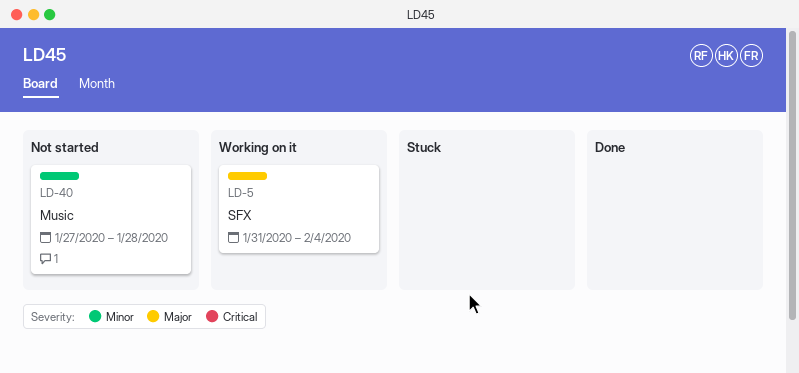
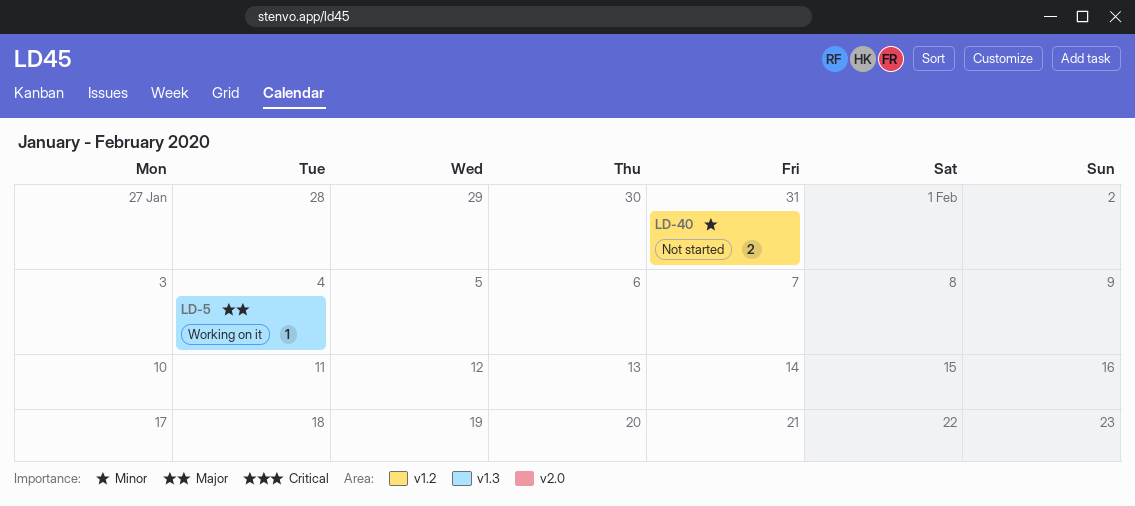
LD-40, due: Jan 28 -> Jan 31

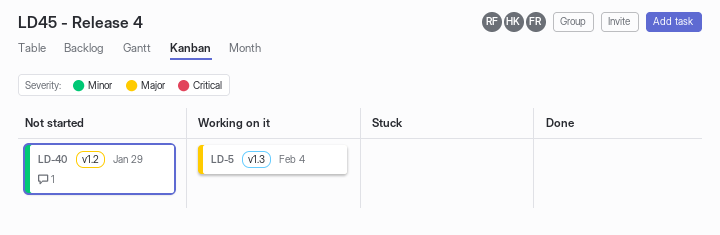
LD-40, due: Jan 31 -> Jan 29

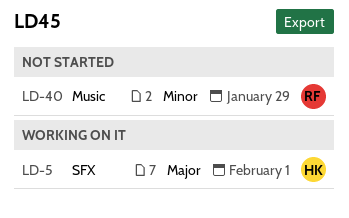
LD-5, due: Feb 4 -> Feb 1

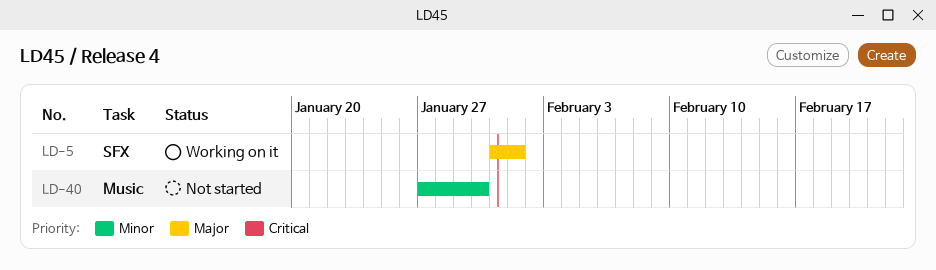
LD-40, due: Jan 29 -> Jan 30

